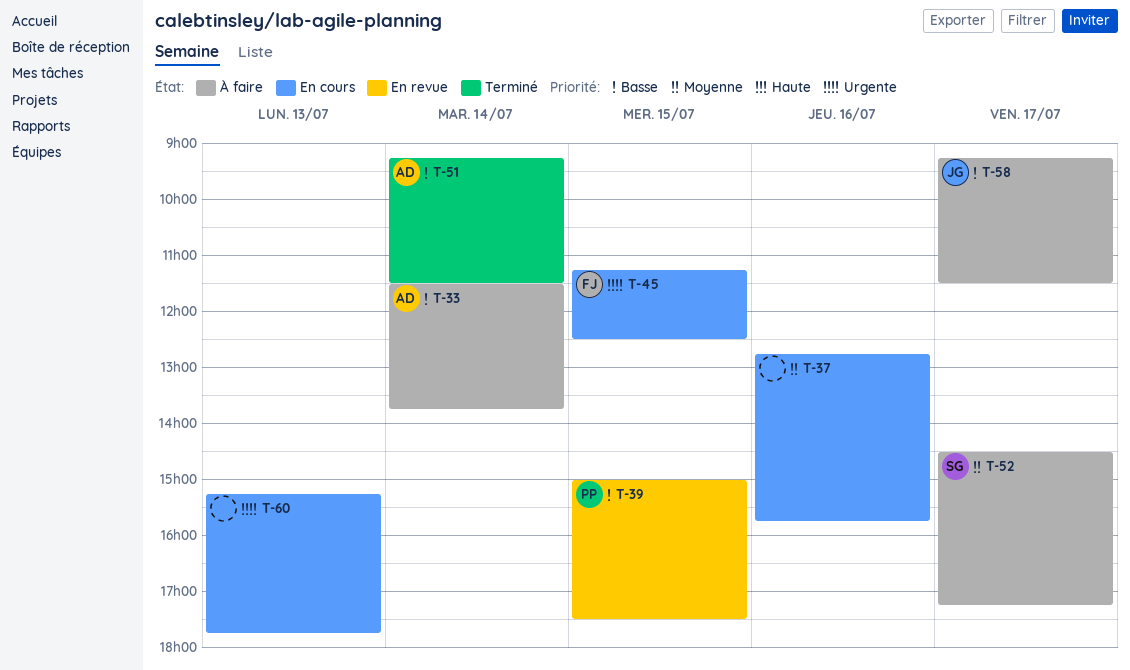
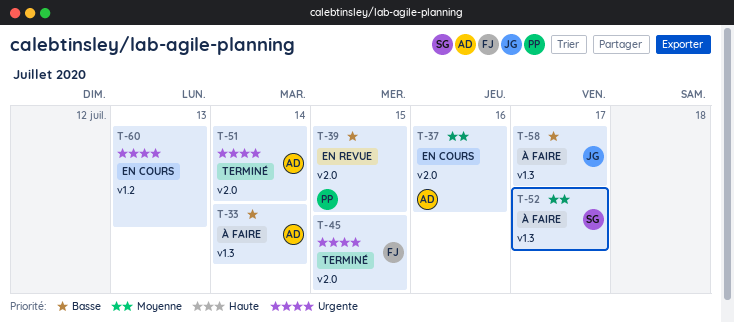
T-37, owner: none -> AD
T-45, status: En cours -> Terminé
T-51, priority: Basse -> Urgente

